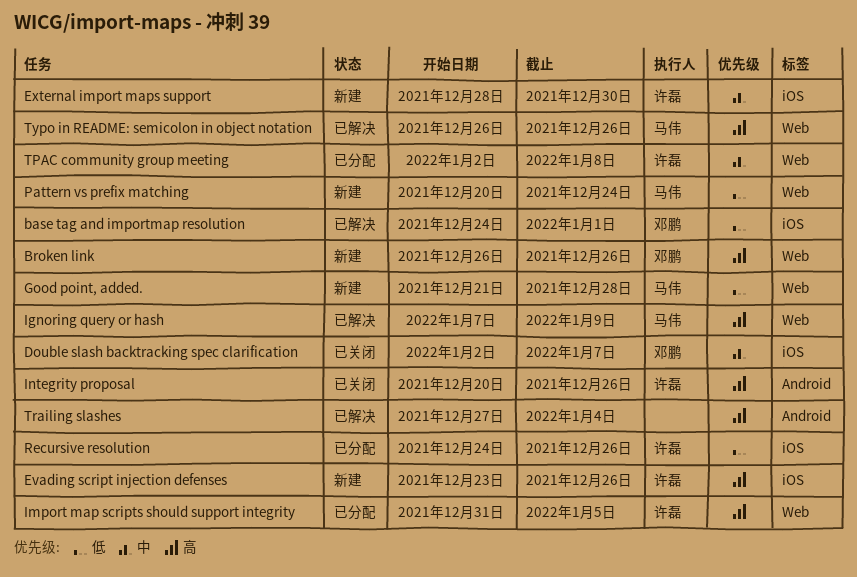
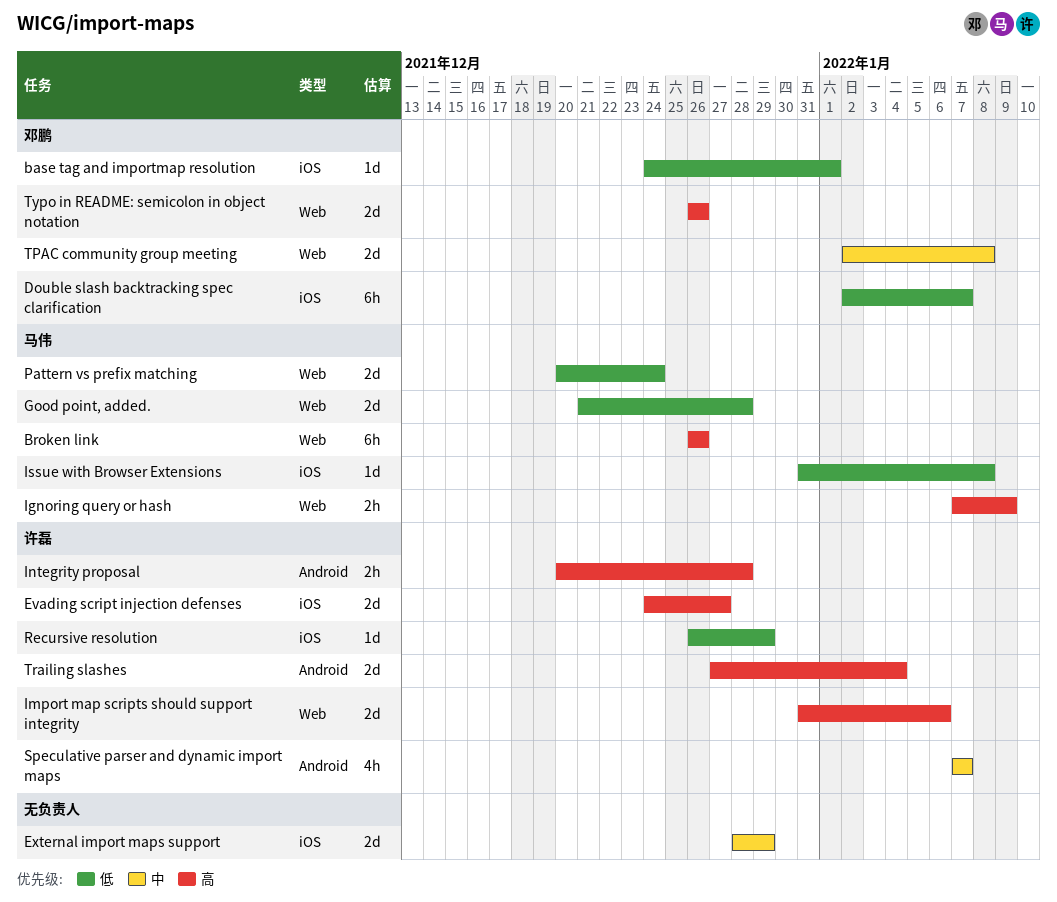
Broken link, owner: 邓鹏 -> 马伟
Double slash backtracking spec clarification, priority: 中 -> 低
Evading script injection defenses, start: Dec 23 -> Dec 24
Evading script injection defenses, due: Dec 26 -> Dec 27
External import maps support, owner: 许磊 -> none
External import maps support, due: Dec 30 -> Dec 29
Import map scripts should support integrity, due: Jan 5 -> Jan 6
Integrity proposal, due: Dec 26 -> Dec 28
Issue with Browser Extensions: none -> present
Recursive resolution, start: Dec 24 -> Dec 26
Recursive resolution, due: Dec 26 -> Dec 29
Speculative parser and dynamic import maps: none -> present
TPAC community group meeting, owner: 许磊 -> 邓鹏
Trailing slashes, owner: none -> 许磊
Typo in README: semicolon in object notation, owner: 马伟 -> 邓鹏

